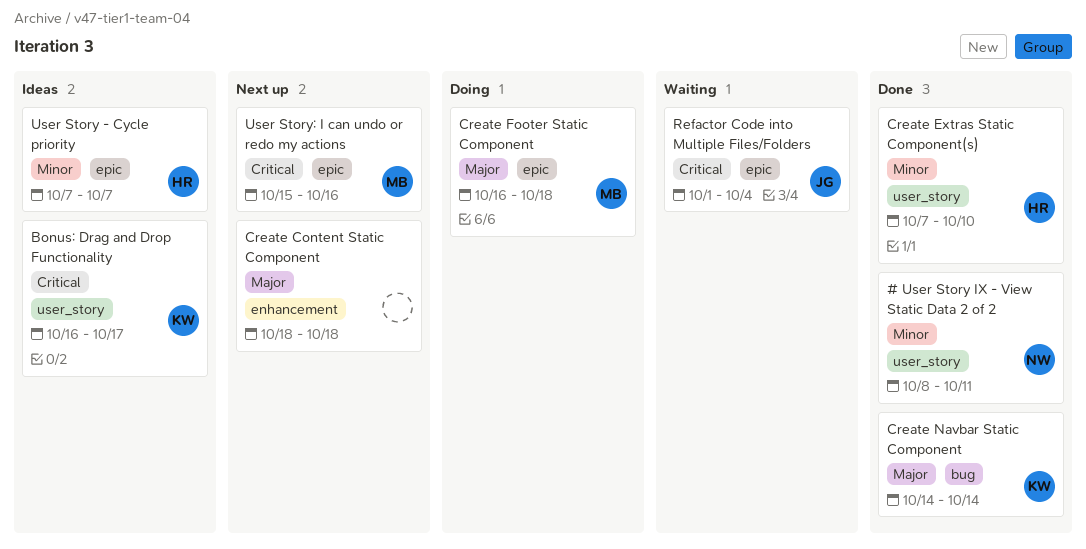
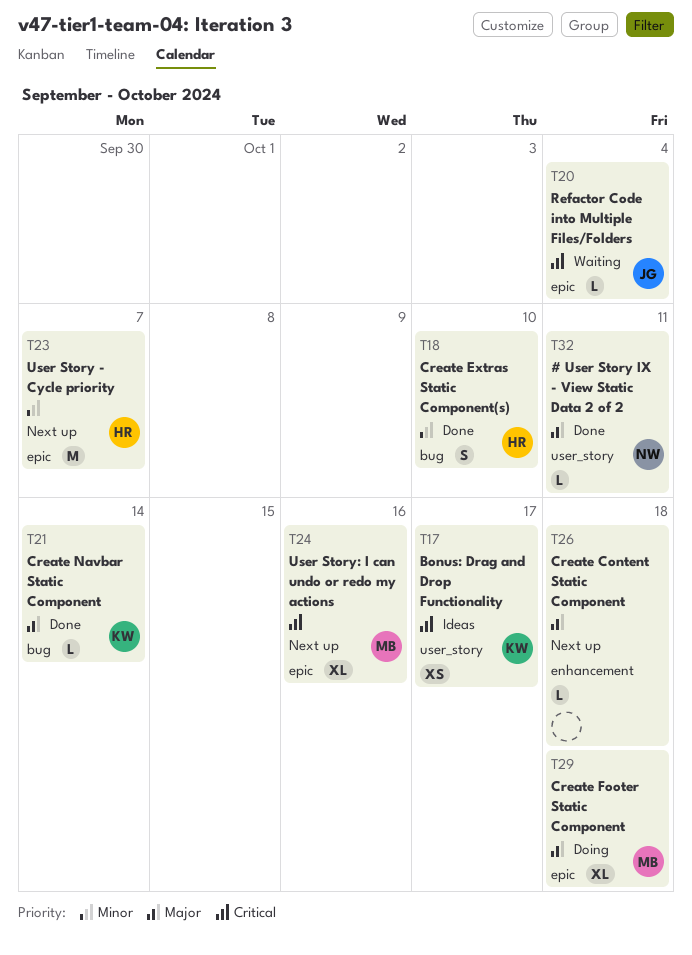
# User Story IX - View Static Data 2 of 2, priority: Minor -> Major
Create Extras Static Component(s), label: user_story -> bug
User Story - Cycle priority, status: Ideas -> Next up

